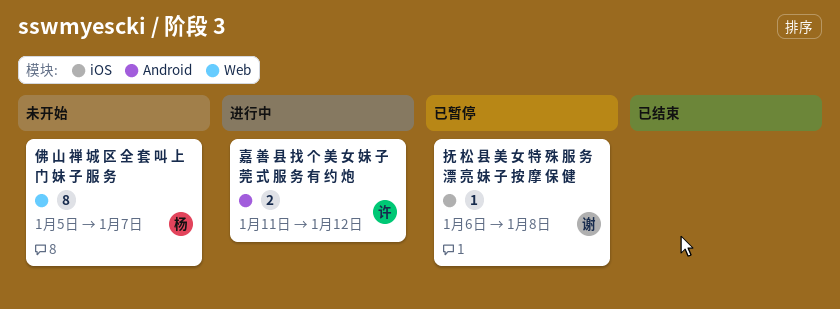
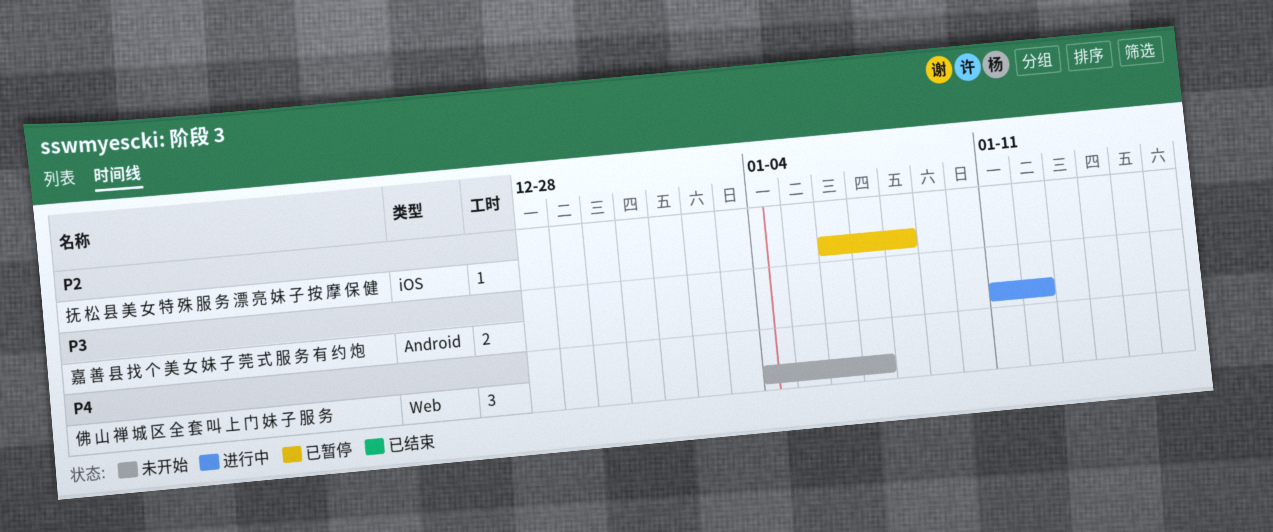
佛 山 禅 城 区 全 套 叫 上 门 妹 子 服 务, estimate: 8 -> 3
佛 山 禅 城 区 全 套 叫 上 门 妹 子 服 务, start: Jan 5 -> Jan 4

